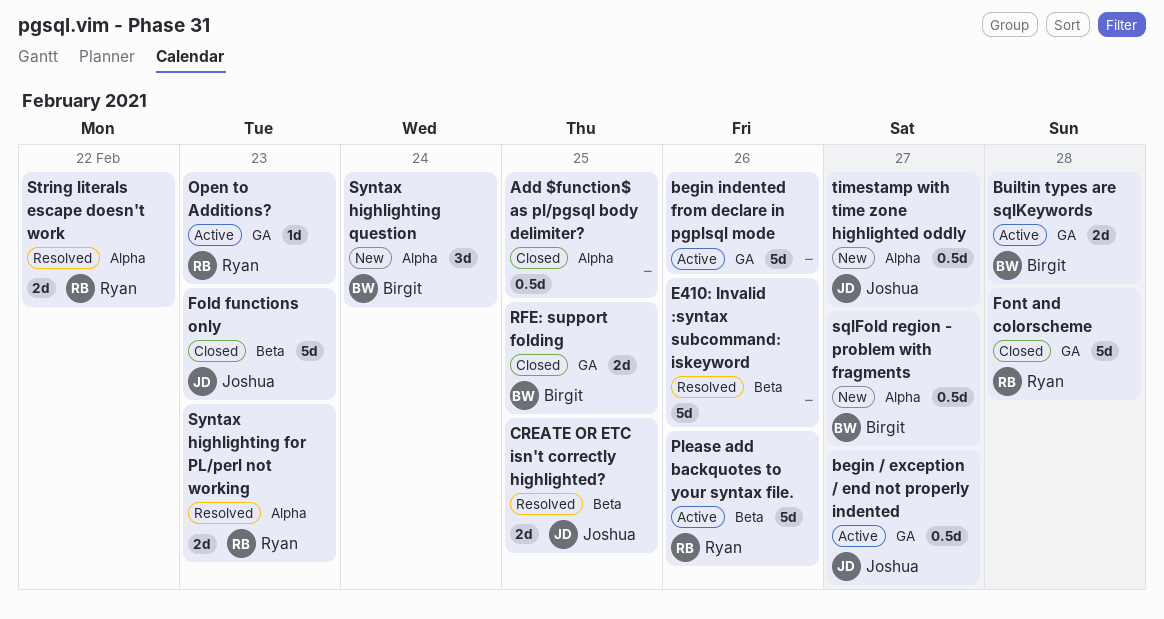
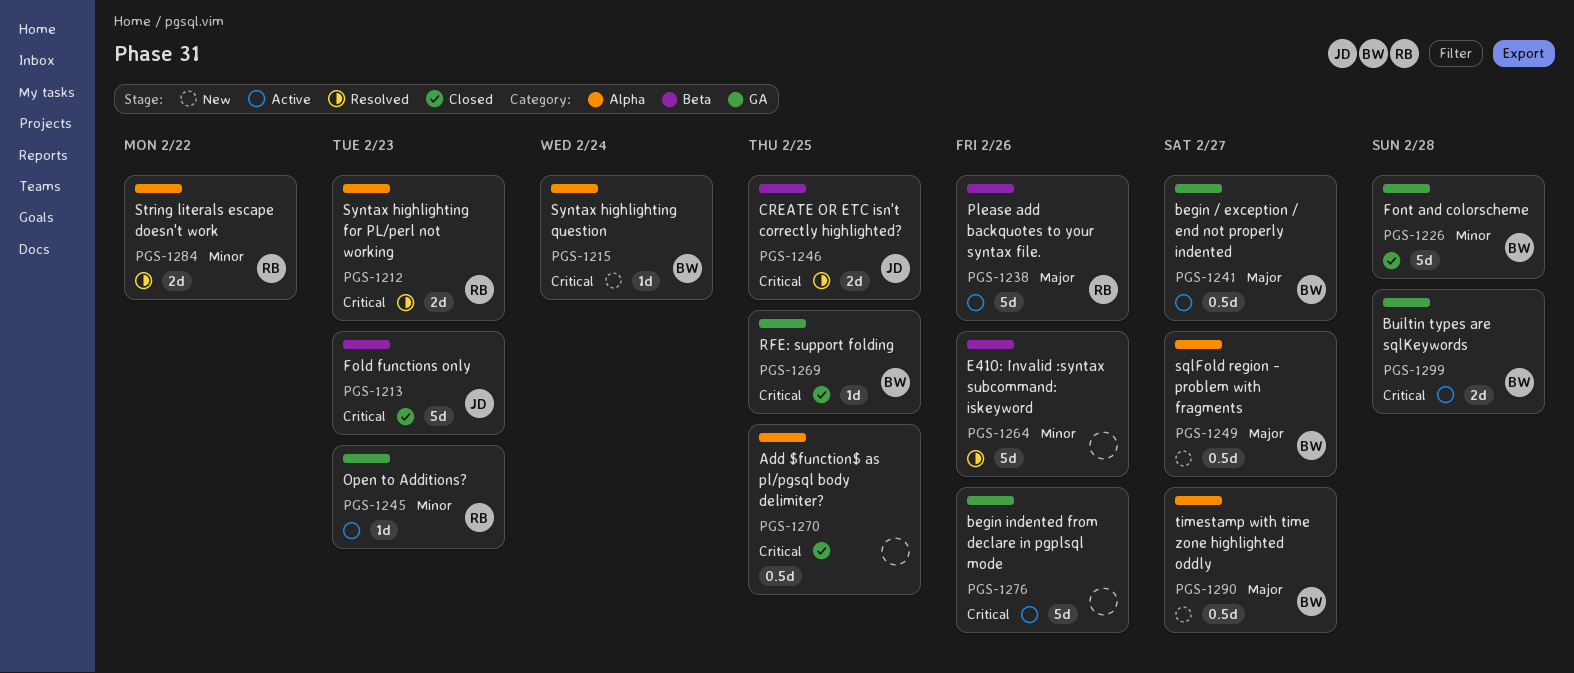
begin / exception / end not properly indented, owner: Joshua -> Birgit
Font and colorscheme, owner: Ryan -> Birgit
RFE: support folding, estimate: 2d -> 1d
Syntax highlighting question, estimate: 3d -> 1d
timestamp with time zone highlighted oddly, owner: Joshua -> Birgit

